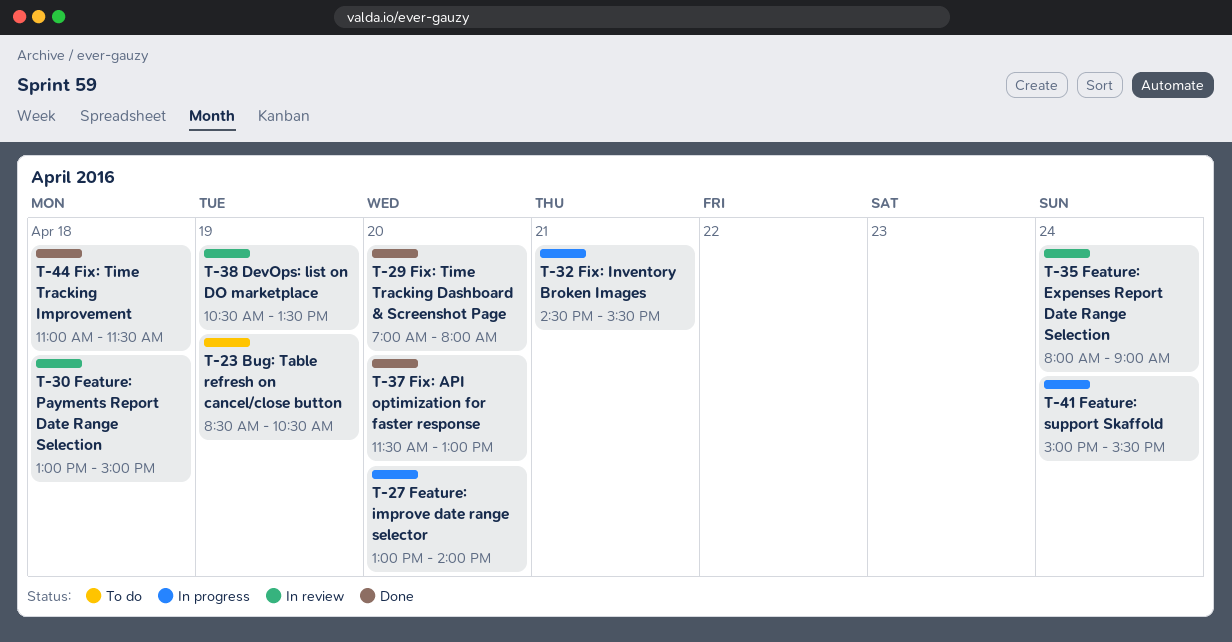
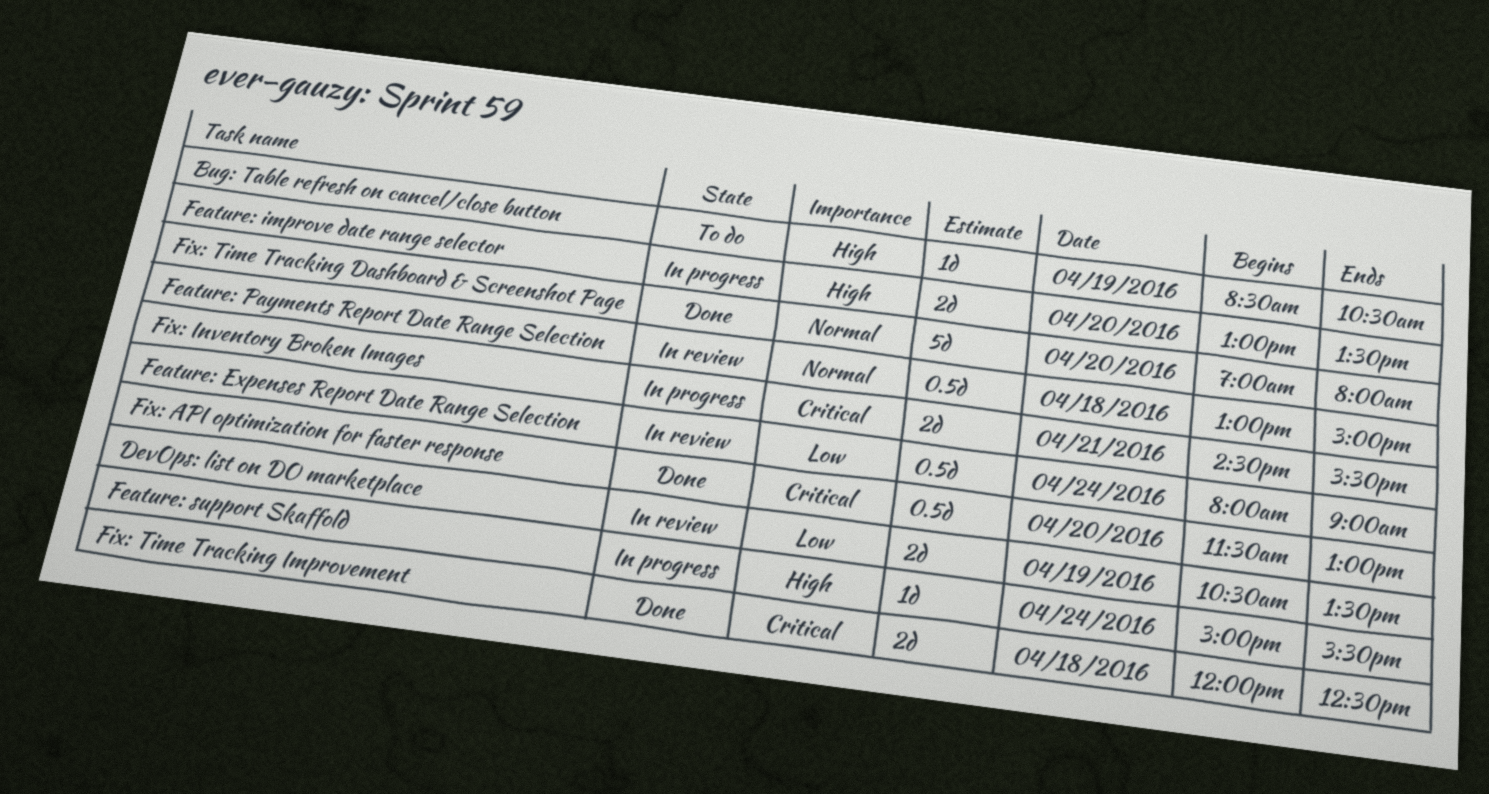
Feature: improve date range selector, ends: 14:00 -> 13:30
Fix: Time Tracking Improvement, begins: 11:00 -> 12:00
Fix: Time Tracking Improvement, ends: 11:30 -> 12:30

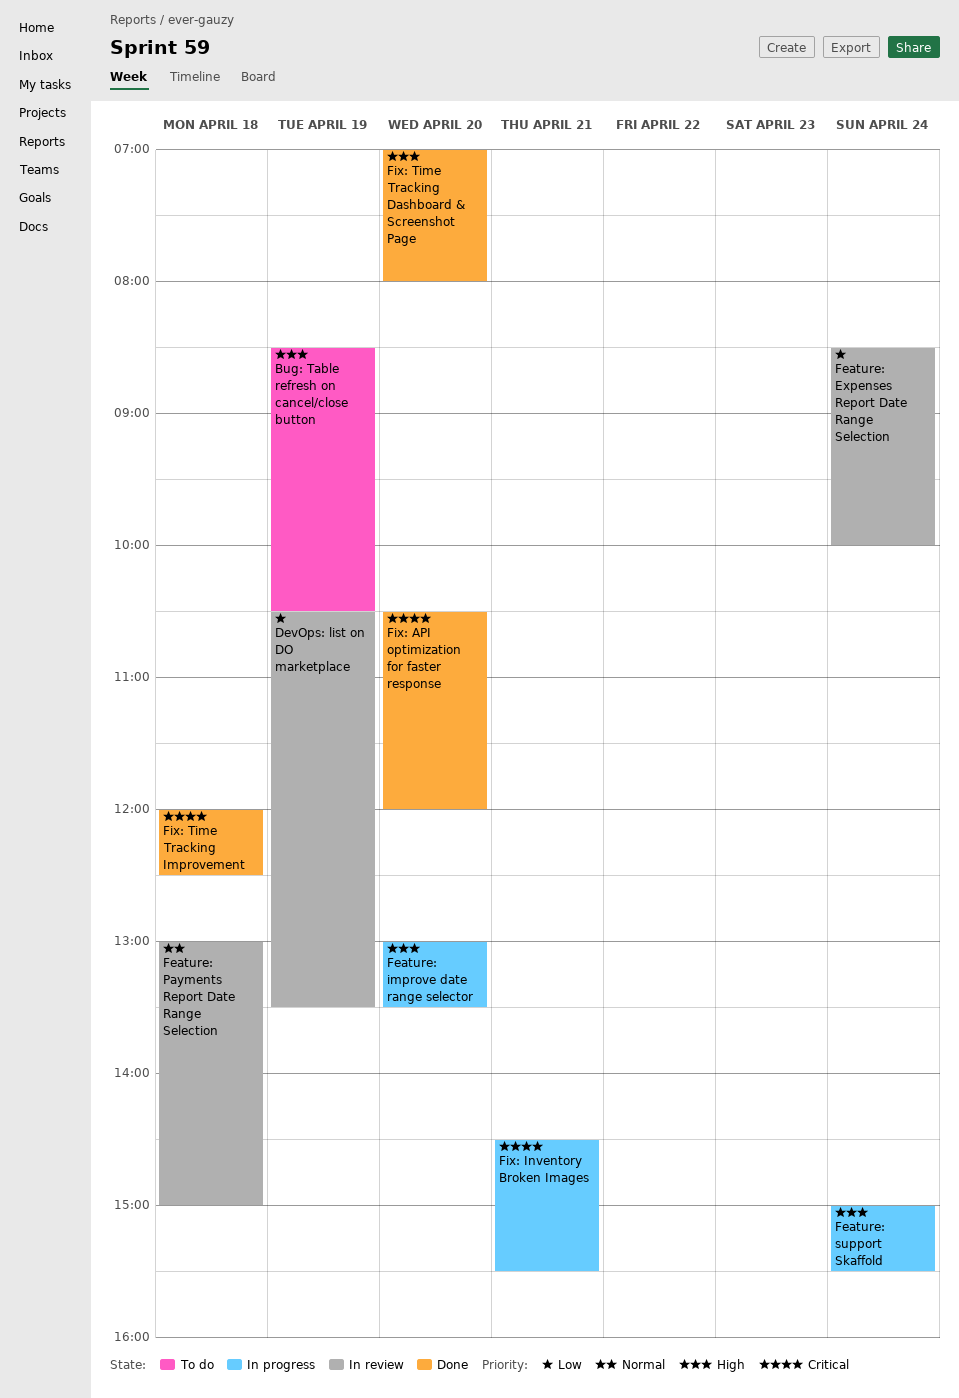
Feature: Expenses Report Date Range Selection, begins: 08:00 -> 08:30
Feature: Expenses Report Date Range Selection, ends: 09:00 -> 10:00
Fix: API optimization for faster response, begins: 11:30 -> 10:30
Fix: API optimization for faster response, ends: 13:00 -> 12:00
Fix: Time Tracking Dashboard & Screenshot Page, priority: Normal -> High

